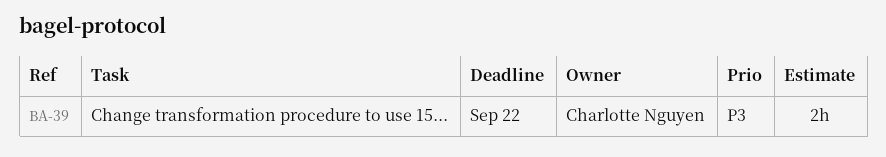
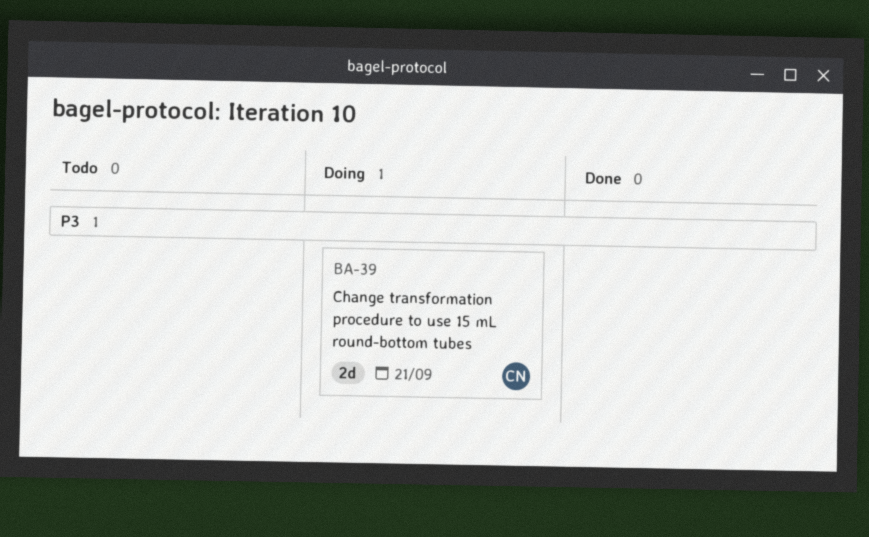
BA-39, estimate: 2h -> 2d
BA-39, due: Sep 22 -> Sep 21

